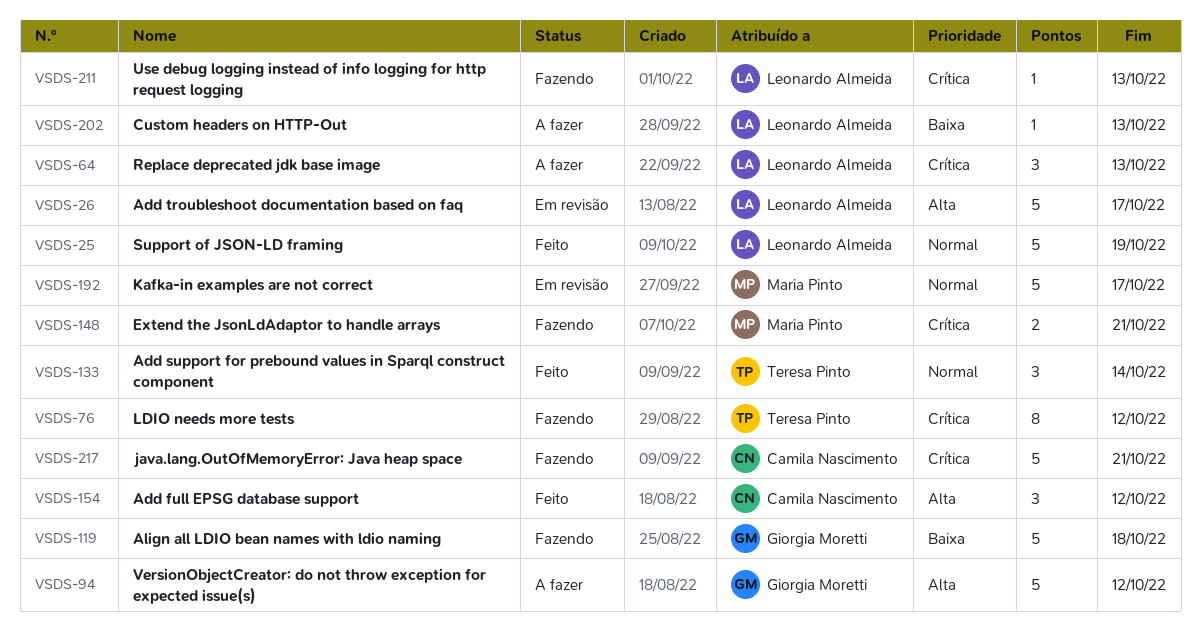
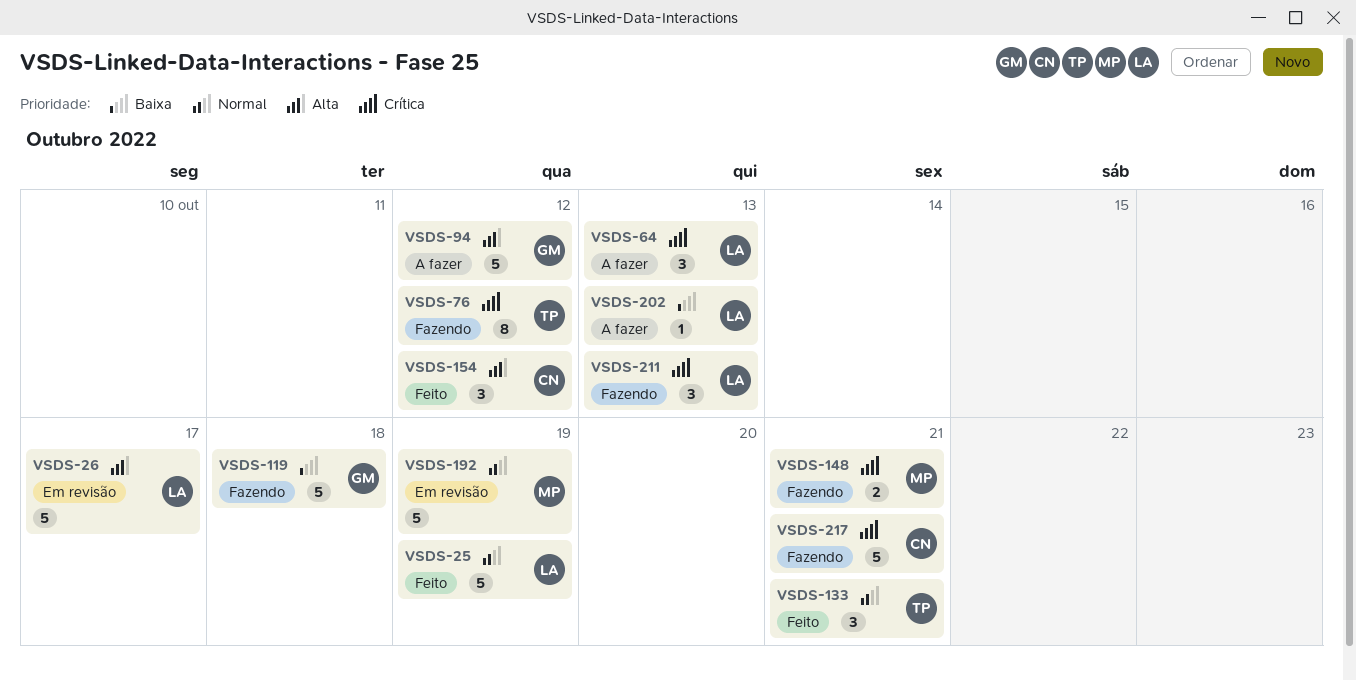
VSDS-133, due: Oct 14 -> Oct 21
VSDS-192, due: Oct 17 -> Oct 19
VSDS-211, estimate: 1 -> 3

